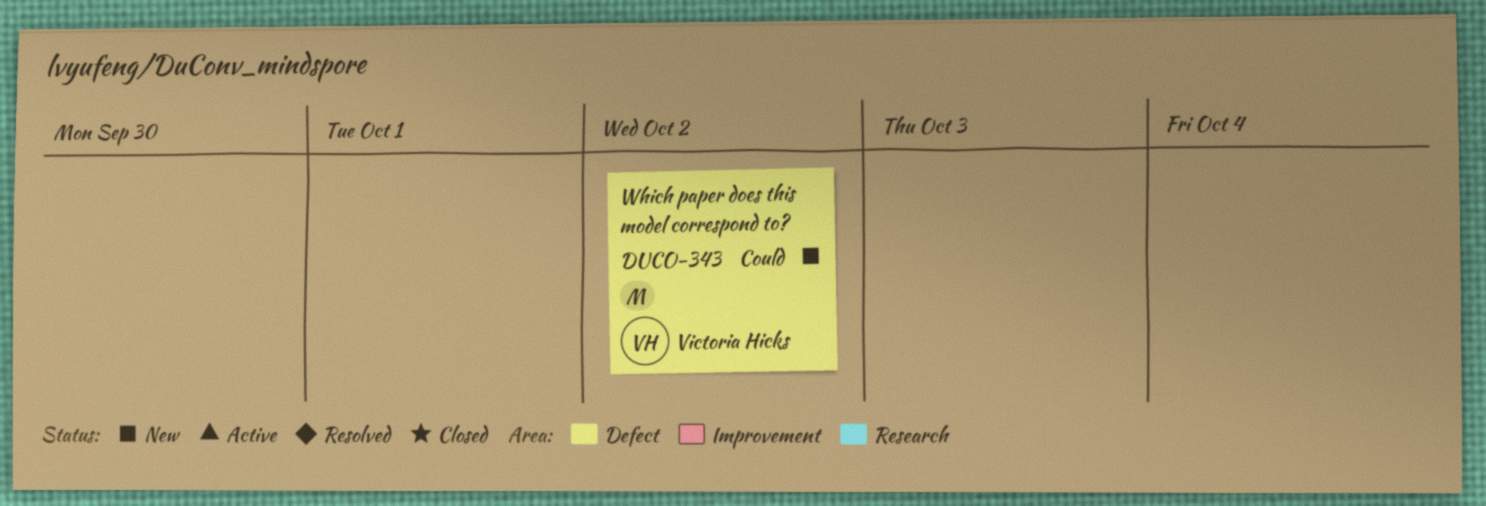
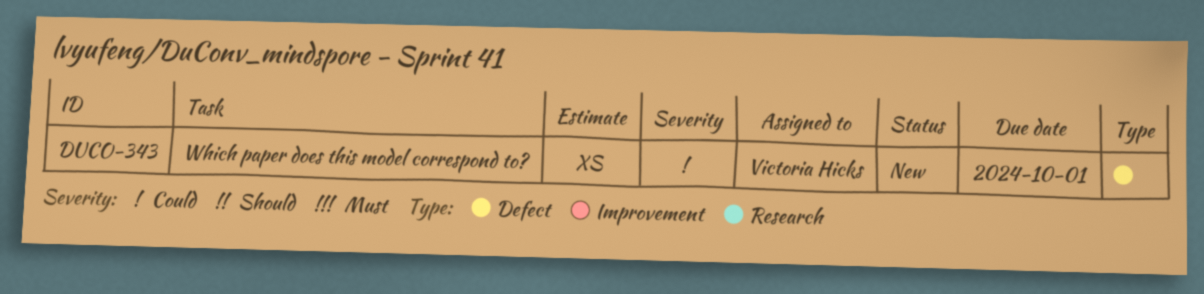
DUCO-343, estimate: M -> XS
DUCO-343, due: Oct 2 -> Oct 1

